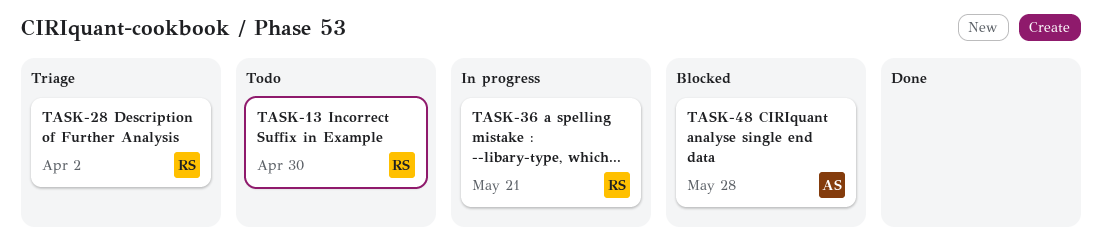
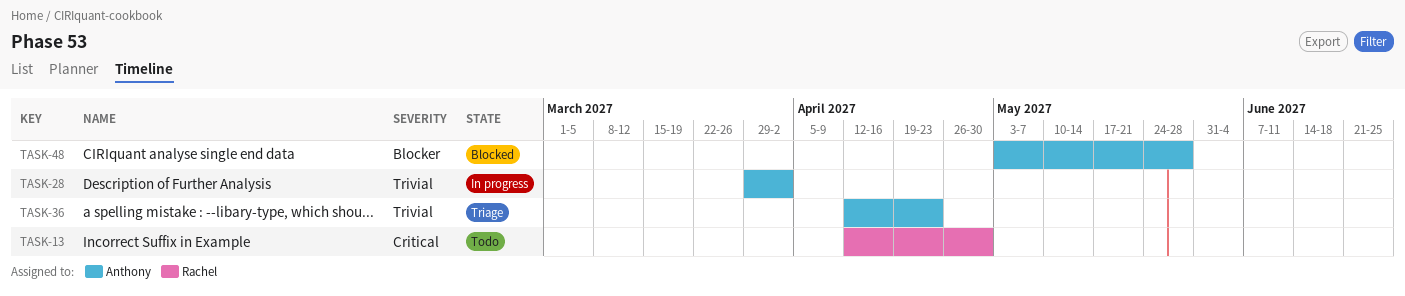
TASK-28, status: Triage -> In progress
TASK-28, owner: Rachel -> Anthony
TASK-36, status: In progress -> Triage
TASK-36, owner: Rachel -> Anthony
TASK-36, due: May 21 -> Apr 23

